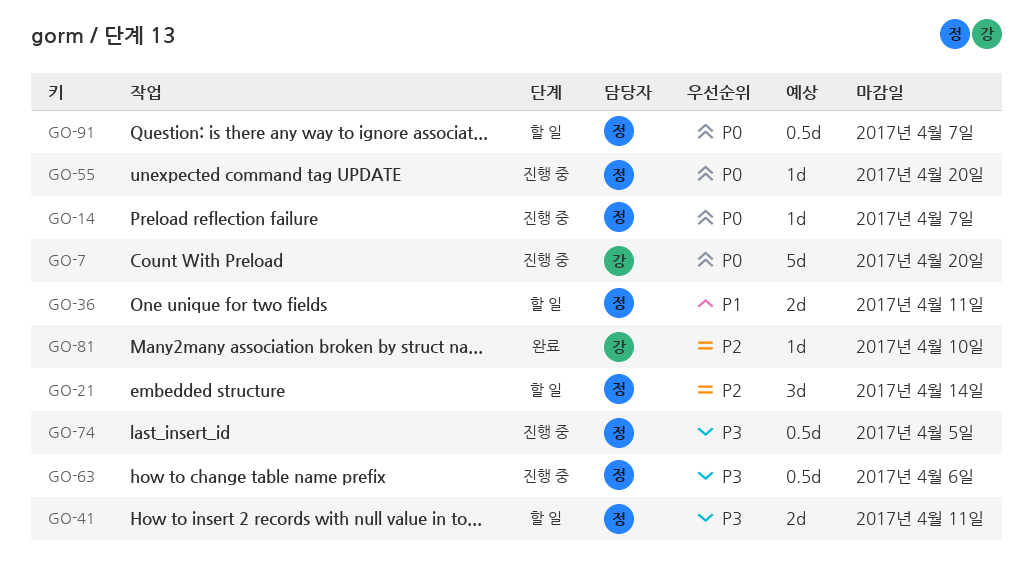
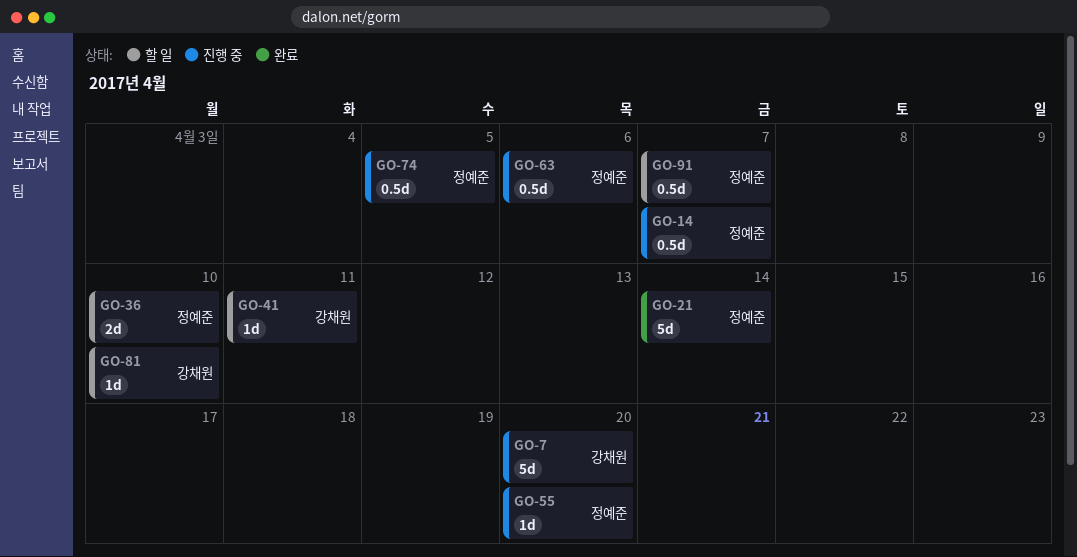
GO-14, estimate: 1d -> 0.5d
GO-21, status: 할 일 -> 완료
GO-21, estimate: 3d -> 5d
GO-36, due: Apr 11 -> Apr 10
GO-41, owner: 정예준 -> 강채원
GO-41, estimate: 2d -> 1d
GO-81, status: 완료 -> 할 일

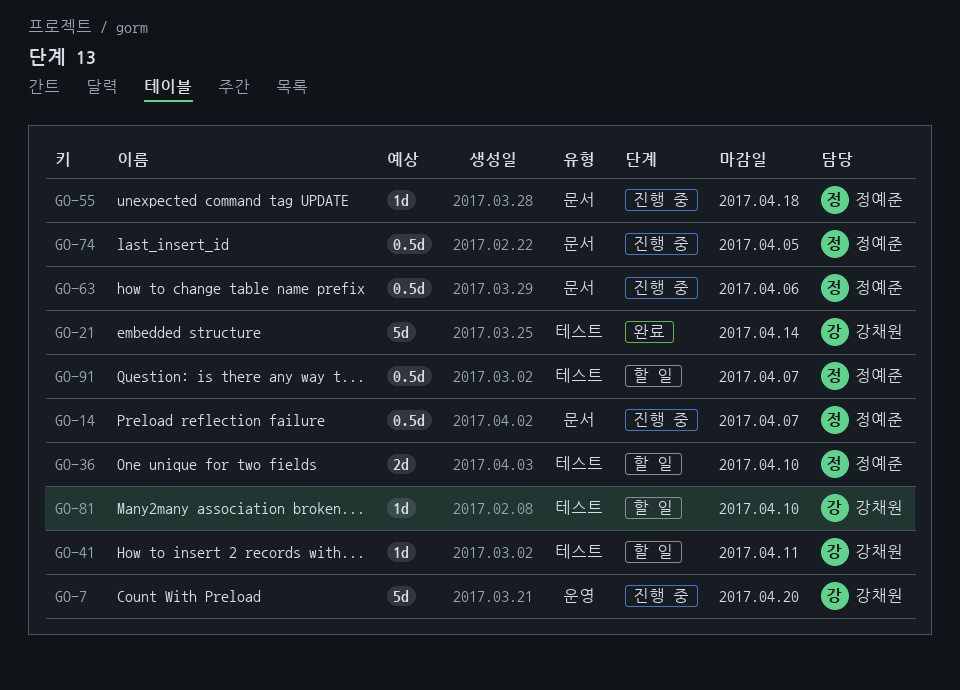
GO-21, owner: 정예준 -> 강채원
GO-55, due: Apr 20 -> Apr 18

